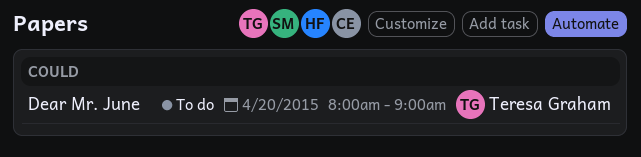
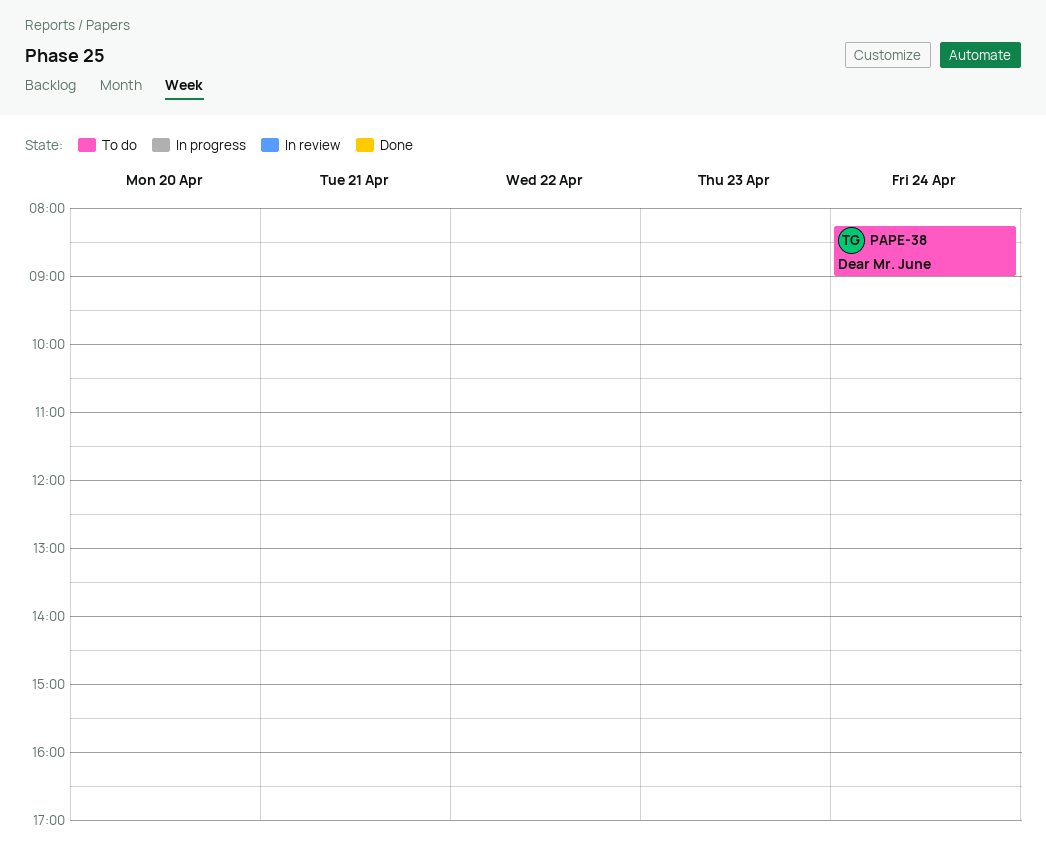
Dear Mr. June, day: Apr 20 -> Apr 24
Dear Mr. June, begins: 08:00 -> 08:15

